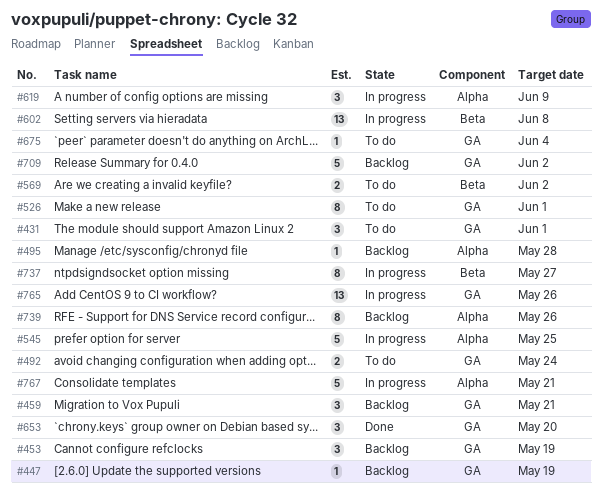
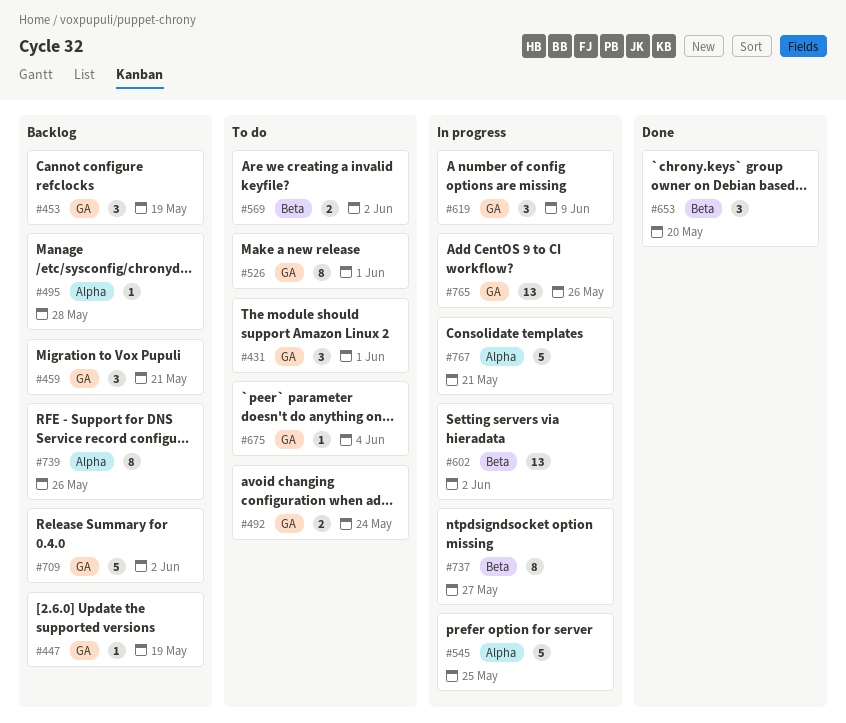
#602, due: Jun 8 -> Jun 2
#619, label: Alpha -> GA
#653, label: GA -> Beta

